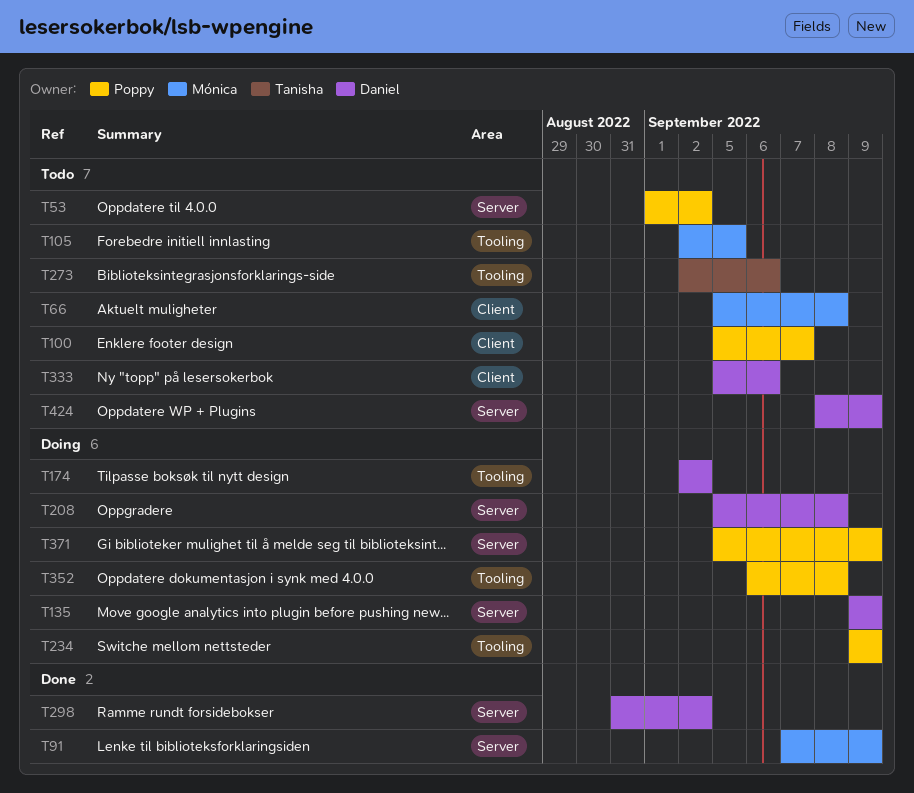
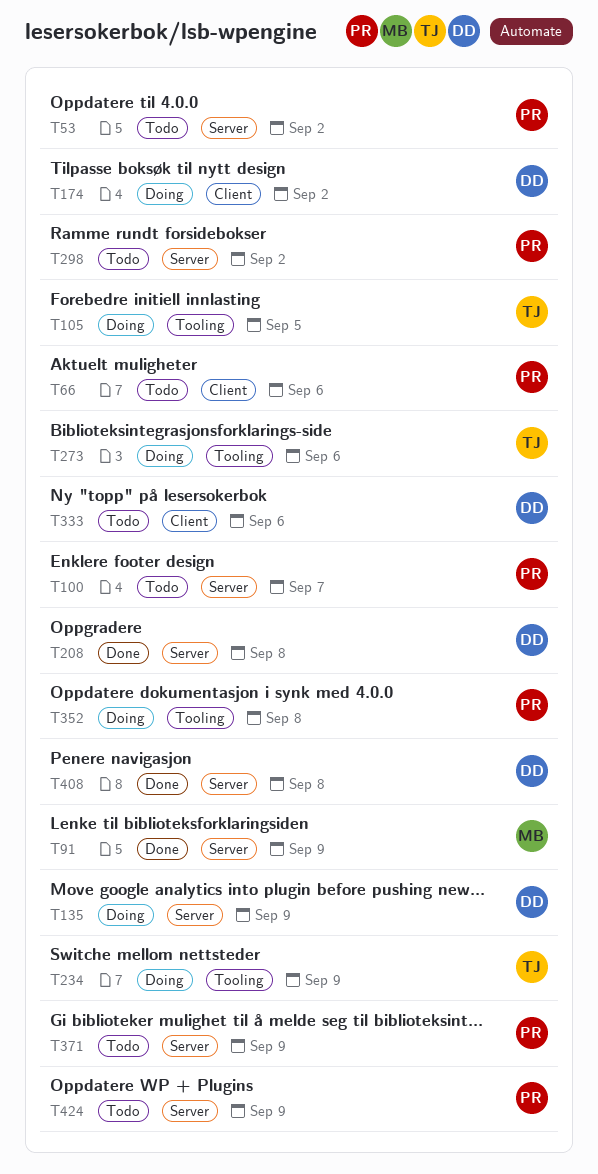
T66, owner: Mónica -> Poppy
T66, due: Sep 8 -> Sep 6
T100, label: Client -> Server
T105, status: Todo -> Doing
T105, owner: Mónica -> Tanisha
T174, label: Tooling -> Client
T208, status: Doing -> Done
T234, owner: Poppy -> Tanisha
T273, status: Todo -> Doing
T298, status: Done -> Todo
T298, owner: Daniel -> Poppy
T371, status: Doing -> Todo
T408: none -> present
T424, owner: Daniel -> Poppy

